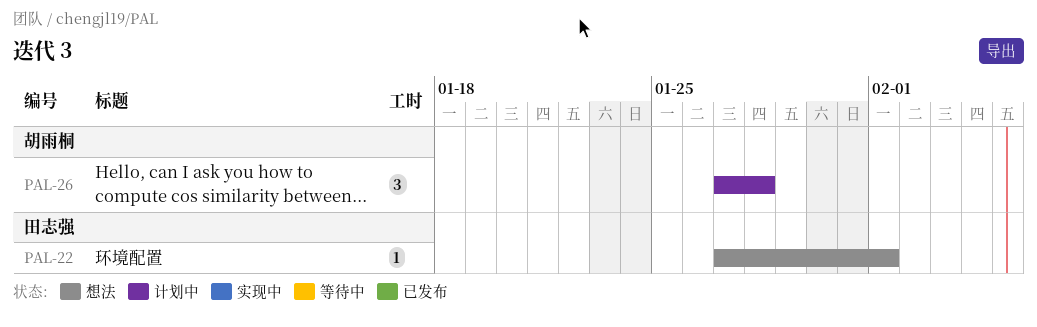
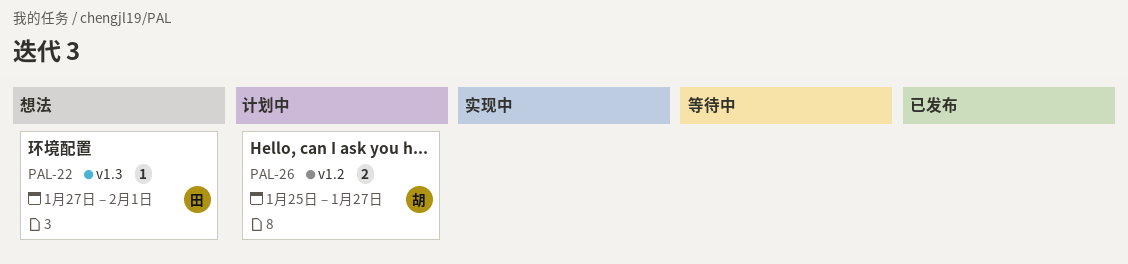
PAL-26, estimate: 3 -> 2
PAL-26, start: Jan 27 -> Jan 25
PAL-26, due: Jan 28 -> Jan 27

